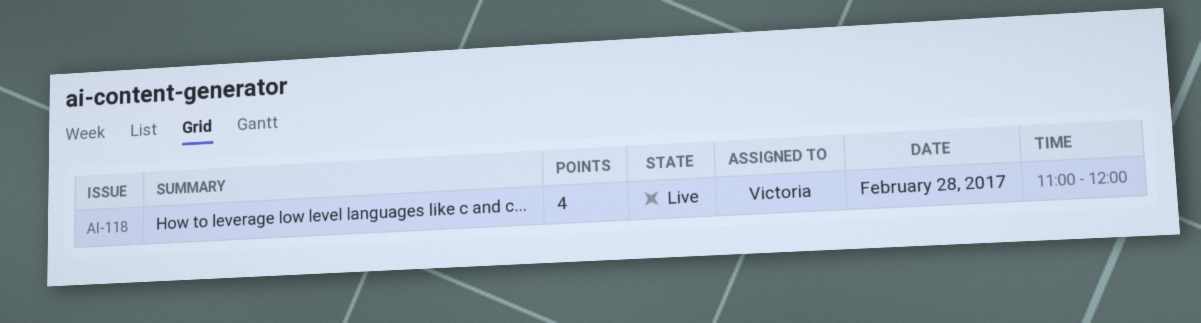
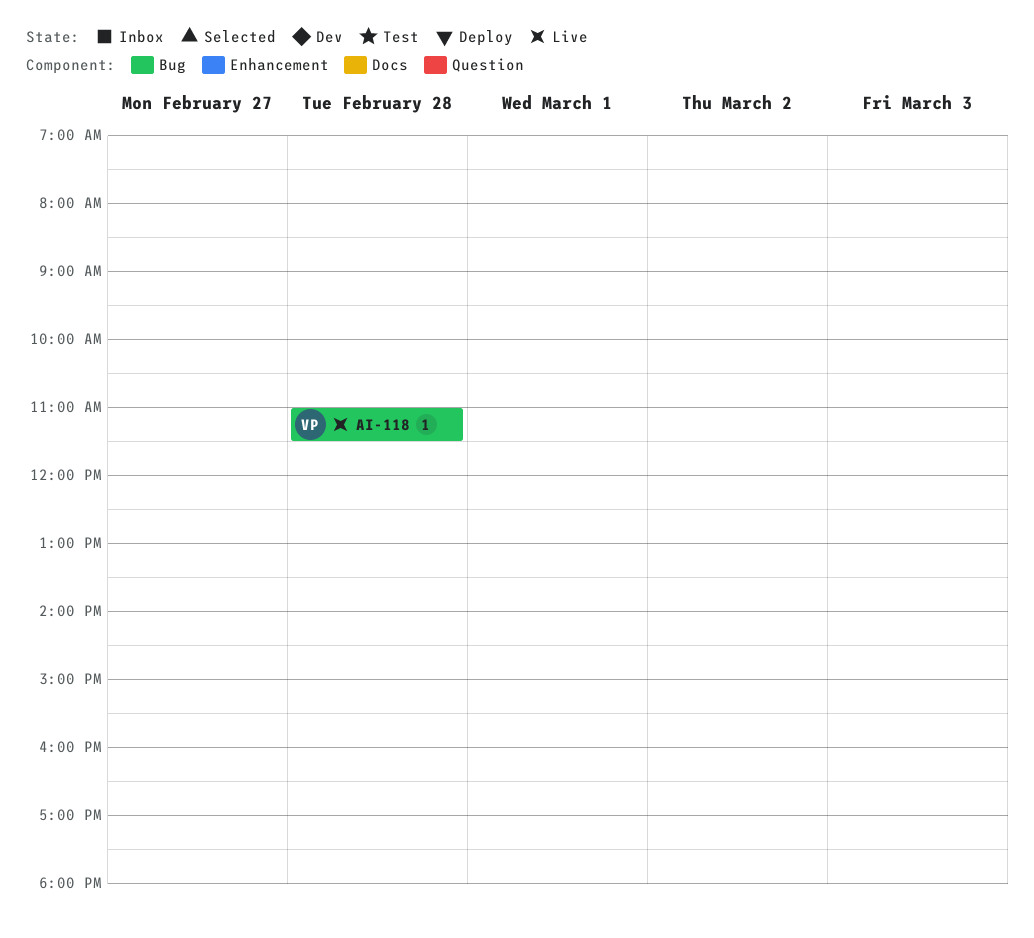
AI-118, estimate: 4 -> 1
AI-118, ends: 12:00 -> 11:30

